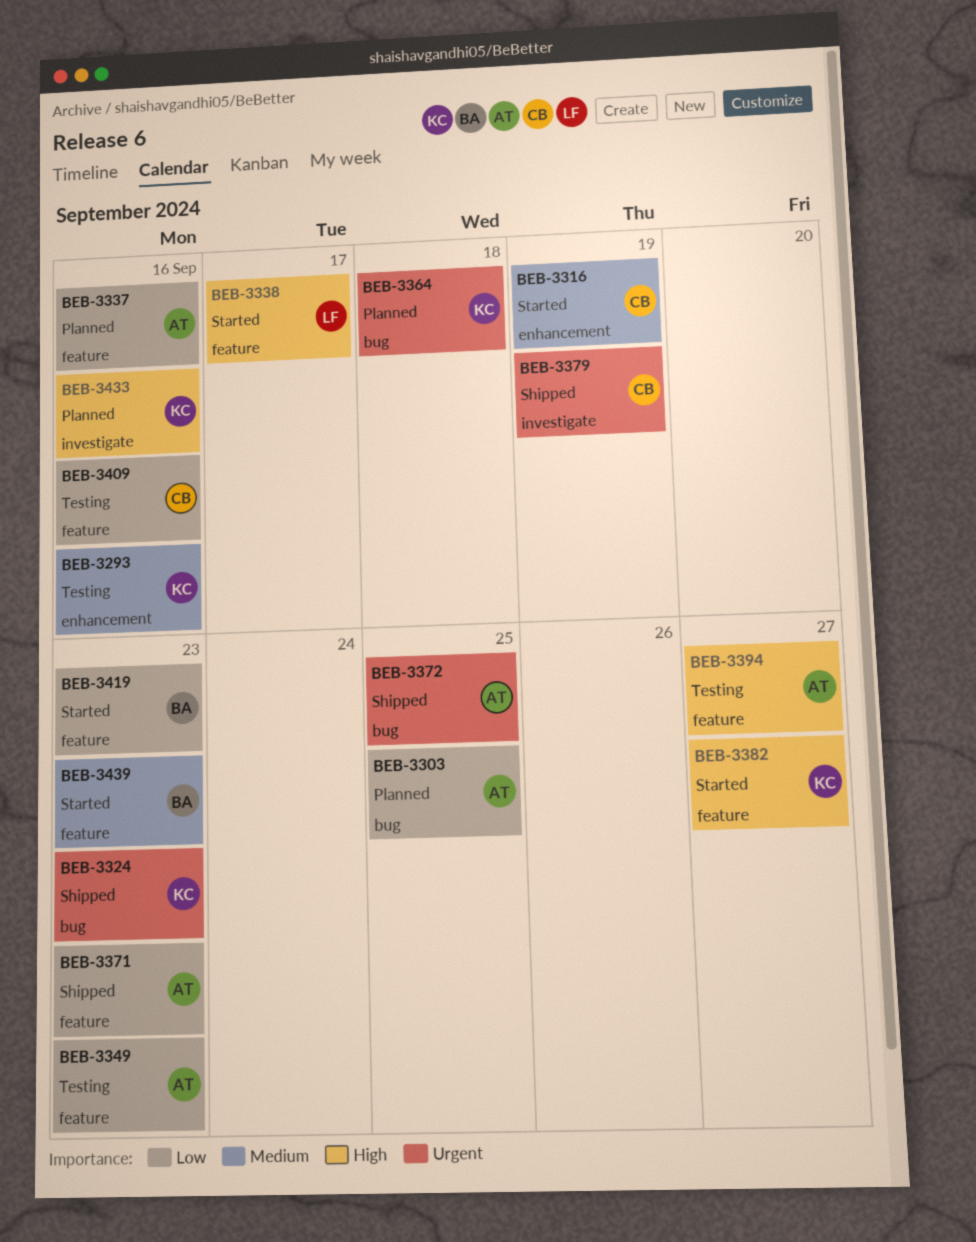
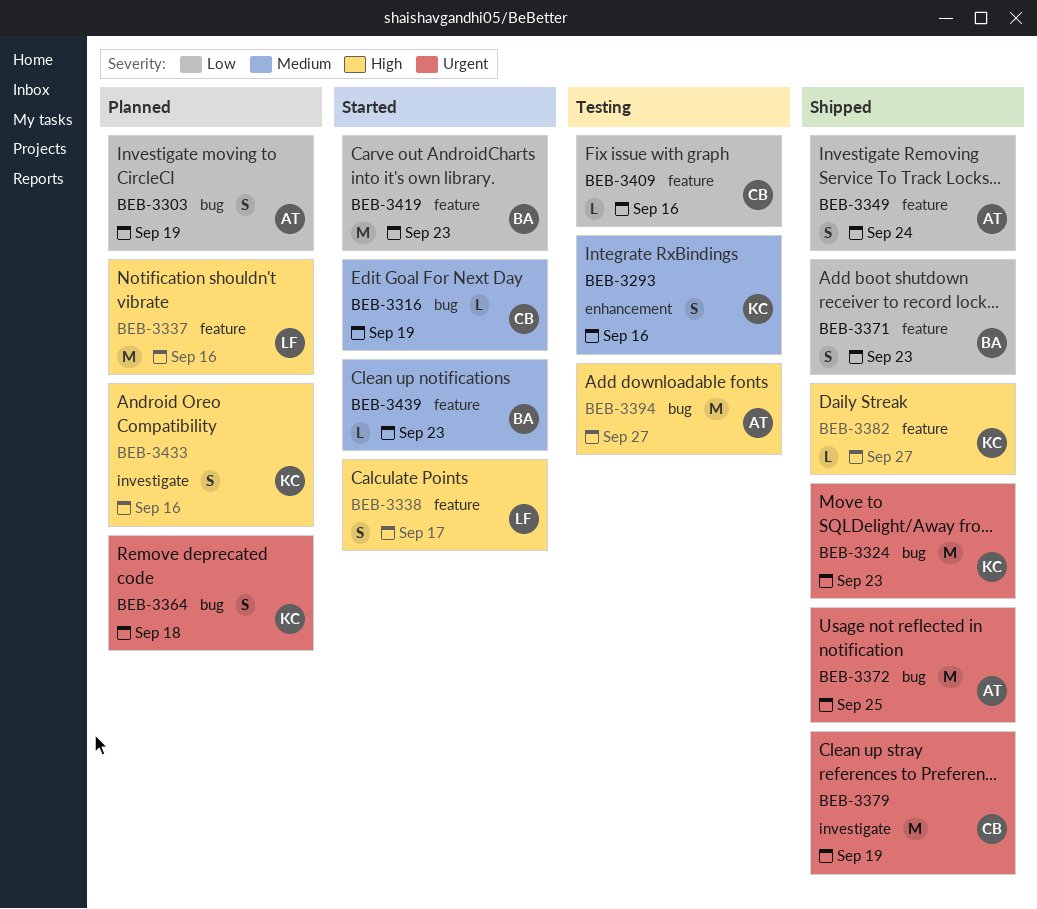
BEB-3303, due: Sep 25 -> Sep 19
BEB-3316, label: enhancement -> bug
BEB-3337, owner: AT -> LF
BEB-3337, priority: Low -> High
BEB-3349, status: Testing -> Shipped
BEB-3349, due: Sep 23 -> Sep 24
BEB-3371, owner: AT -> BA
BEB-3382, status: Started -> Shipped
BEB-3394, label: feature -> bug

